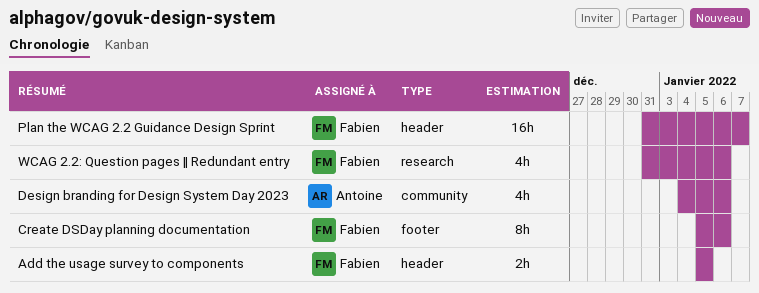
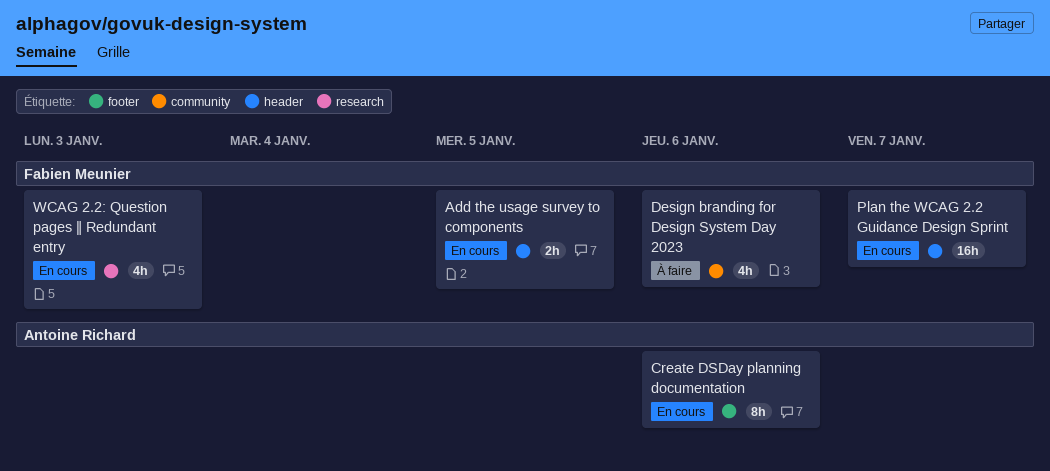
Create DSDay planning documentation, owner: Fabien Meunier -> Antoine Richard
Design branding for Design System Day 2023, owner: Antoine Richard -> Fabien Meunier
WCAG 2.2: Question pages ‖ Redundant entry, due: Jan 6 -> Jan 3

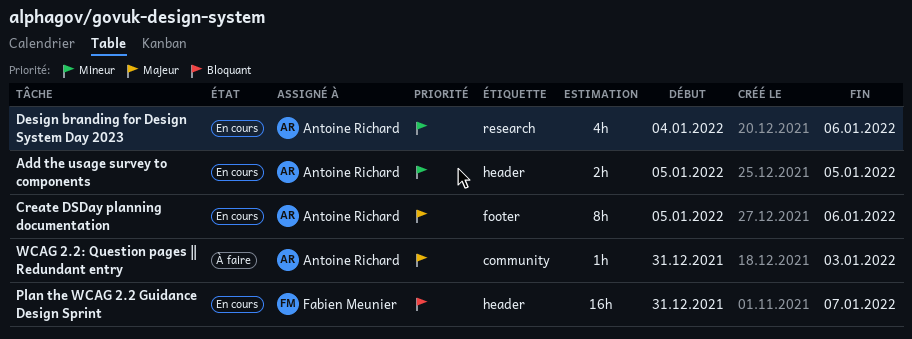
Add the usage survey to components, owner: Fabien Meunier -> Antoine Richard
Design branding for Design System Day 2023, status: À faire -> En cours
Design branding for Design System Day 2023, owner: Fabien Meunier -> Antoine Richard
Design branding for Design System Day 2023, label: community -> research
WCAG 2.2: Question pages ‖ Redundant entry, status: En cours -> À faire
WCAG 2.2: Question pages ‖ Redundant entry, owner: Fabien Meunier -> Antoine Richard
WCAG 2.2: Question pages ‖ Redundant entry, label: research -> community
WCAG 2.2: Question pages ‖ Redundant entry, estimate: 4h -> 1h

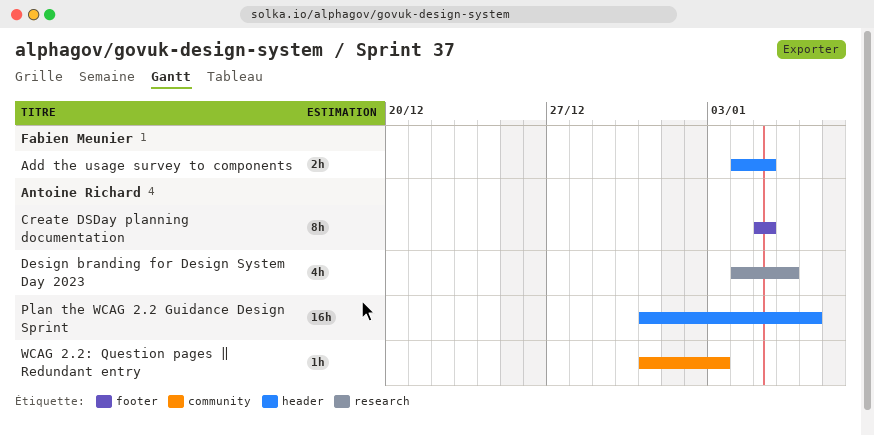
Add the usage survey to components, owner: Antoine Richard -> Fabien Meunier
Add the usage survey to components, start: Jan 5 -> Jan 4
Create DSDay planning documentation, due: Jan 6 -> Jan 5
Plan the WCAG 2.2 Guidance Design Sprint, owner: Fabien Meunier -> Antoine Richard

